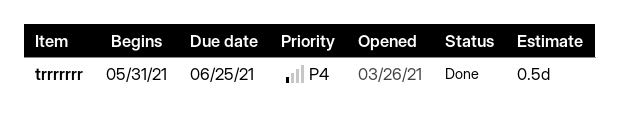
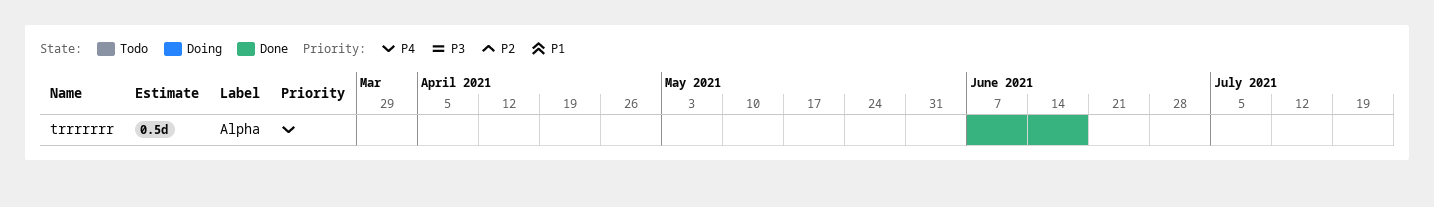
trrrrrrr, start: May 31 -> Jun 7
trrrrrrr, due: Jun 25 -> Jun 18

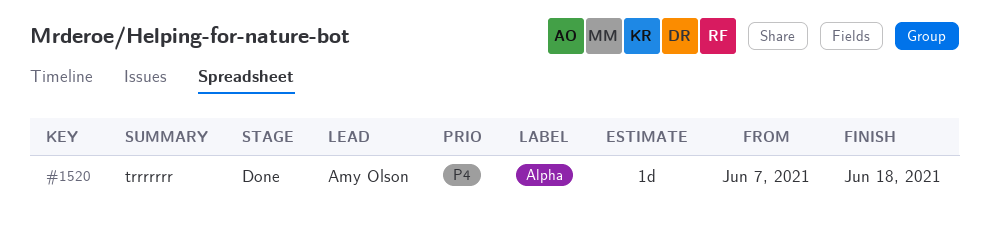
trrrrrrr, estimate: 0.5d -> 1d

